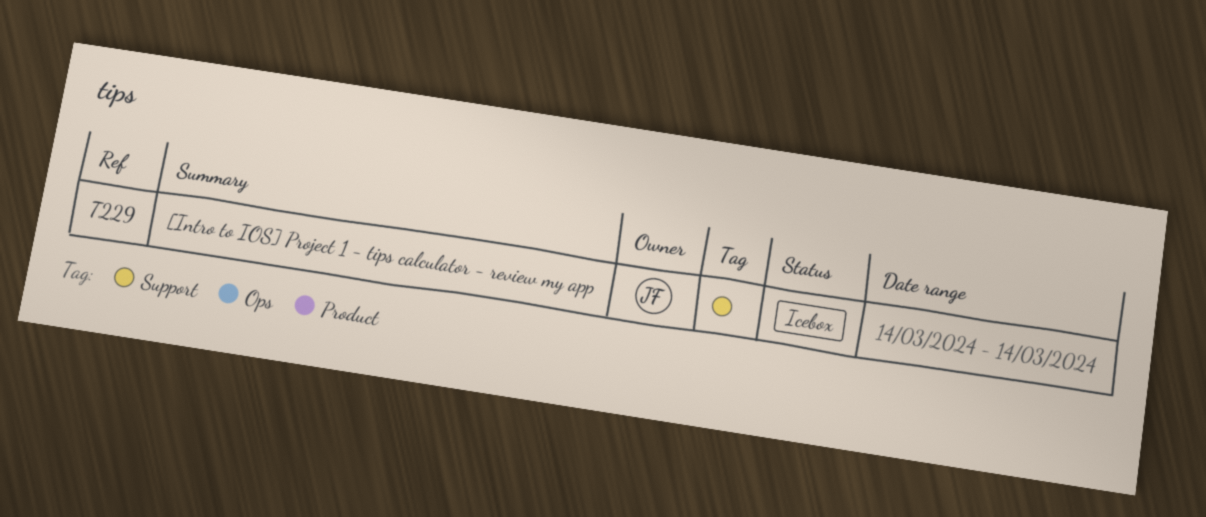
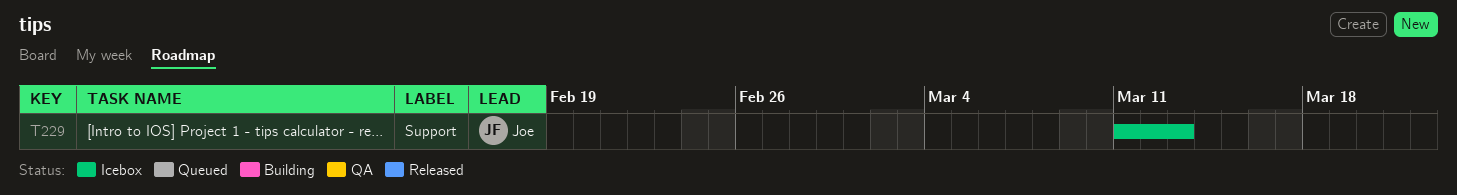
T229, start: Mar 14 -> Mar 11
T229, due: Mar 14 -> Mar 13

